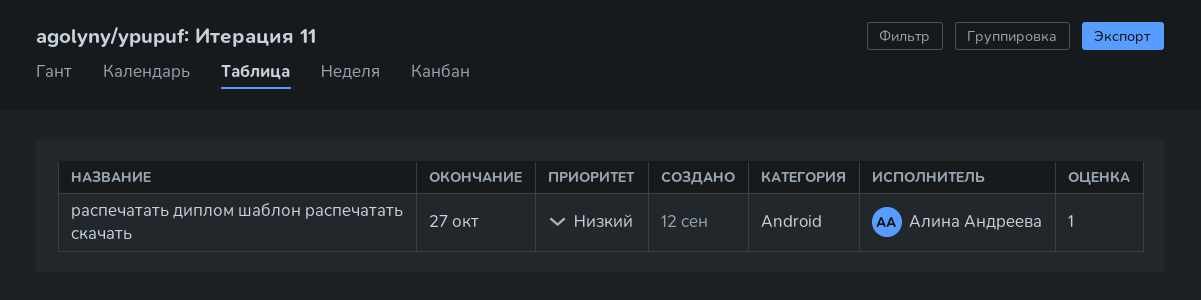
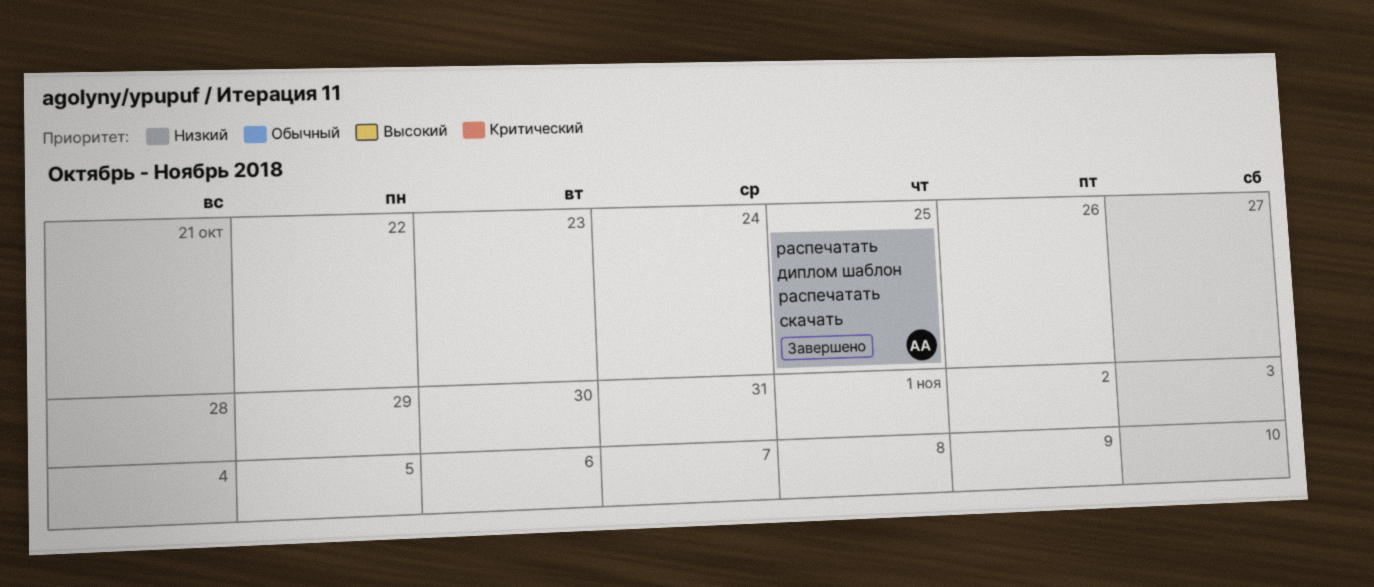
распечатать диплом шаблон распечатать скачать, due: Oct 27 -> Oct 25

